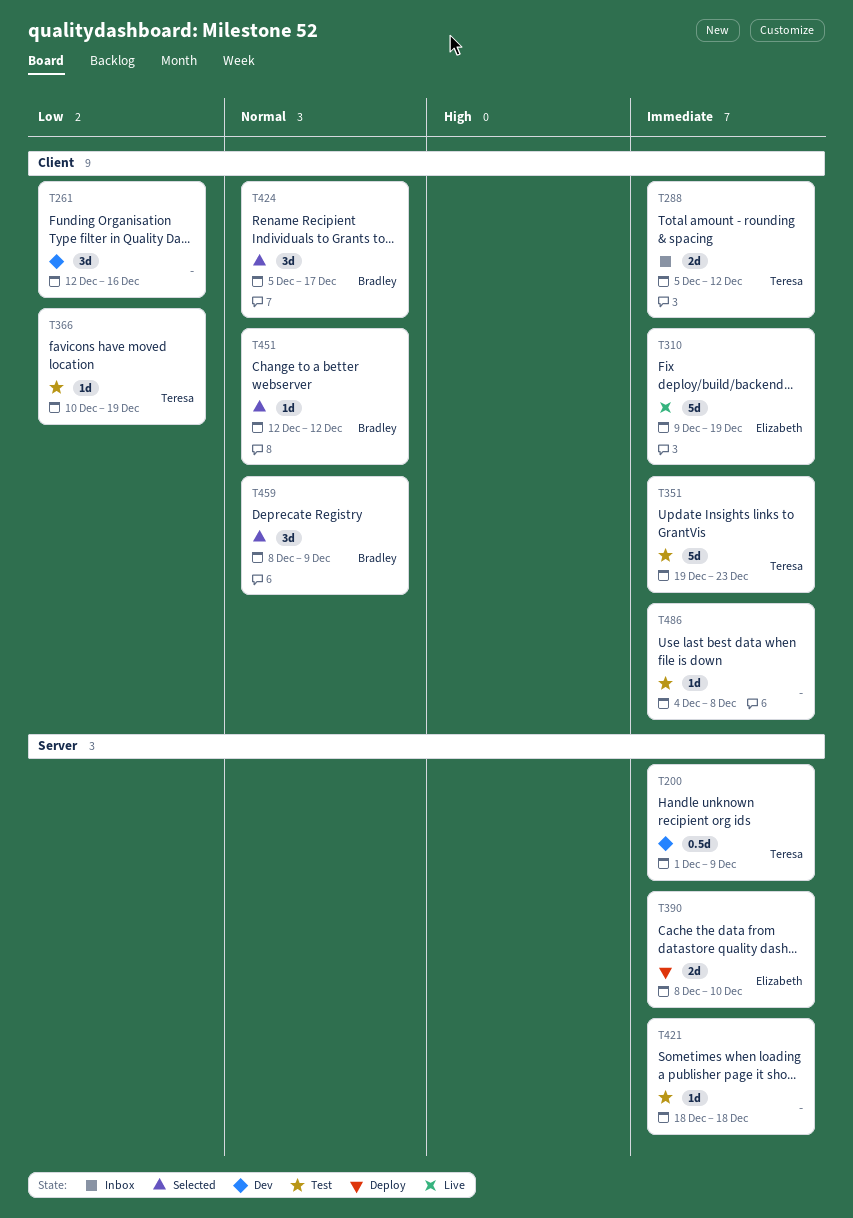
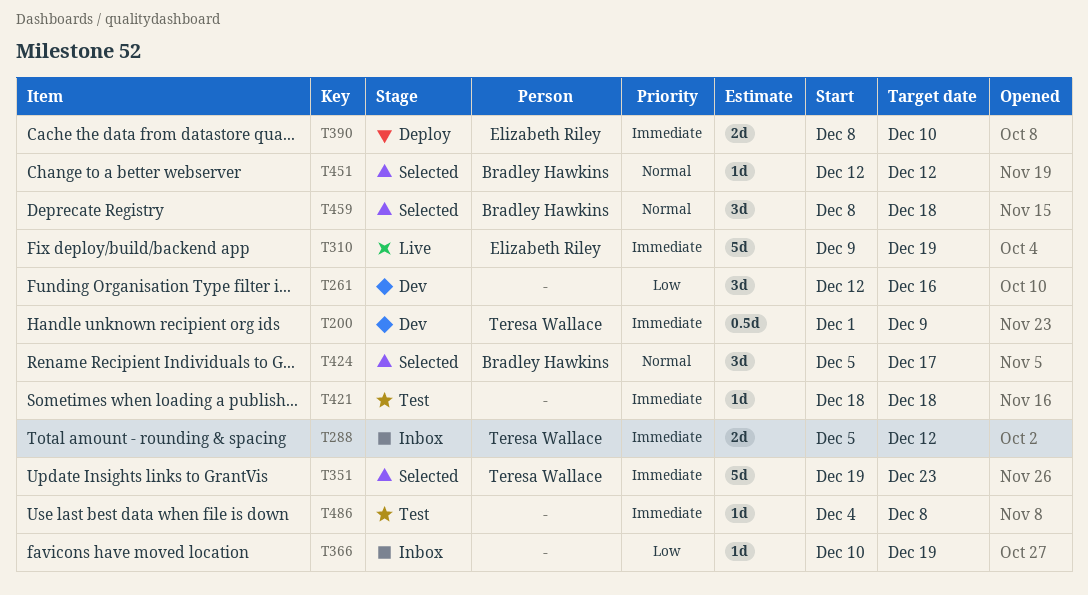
T351, status: Test -> Selected
T366, status: Test -> Inbox
T366, owner: Teresa Wallace -> none
T459, due: Dec 9 -> Dec 18

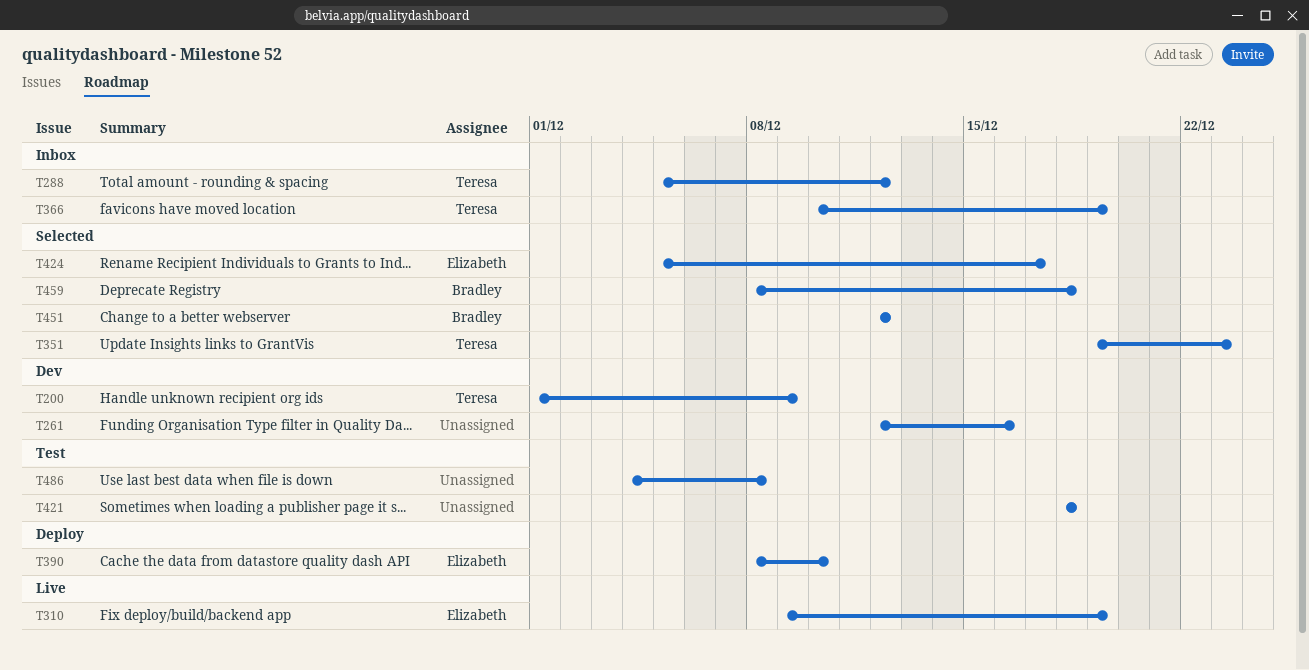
T366, owner: none -> Teresa Wallace
T424, owner: Bradley Hawkins -> Elizabeth Riley

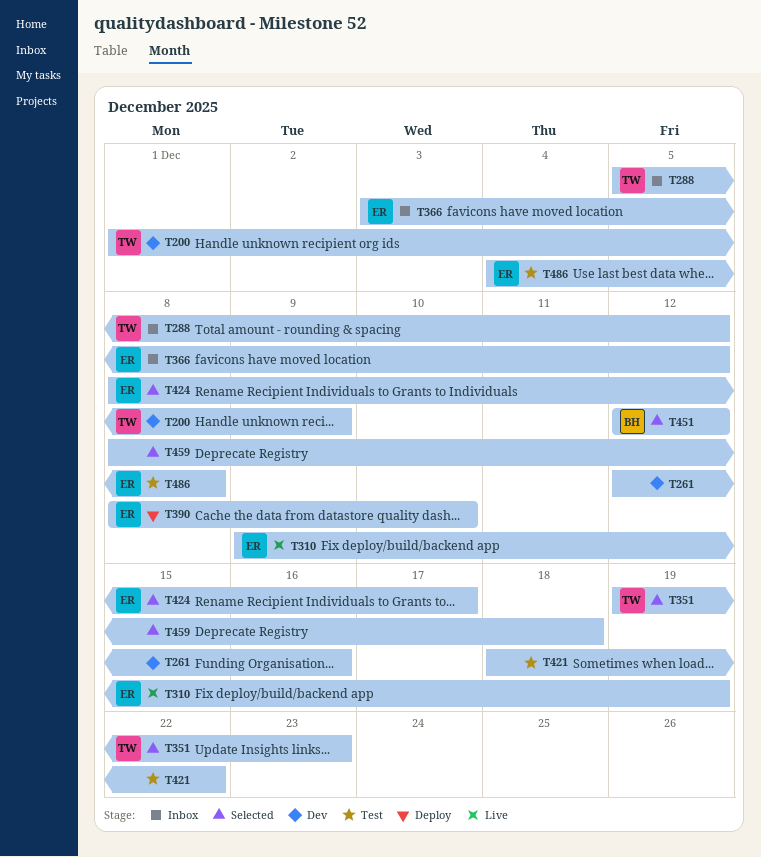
T366, owner: Teresa -> Elizabeth
T366, start: Dec 10 -> Dec 3
T366, due: Dec 19 -> Dec 12
T421, due: Dec 18 -> Dec 22
T424, start: Dec 5 -> Dec 8
T459, owner: Bradley -> none
T486, owner: none -> Elizabeth

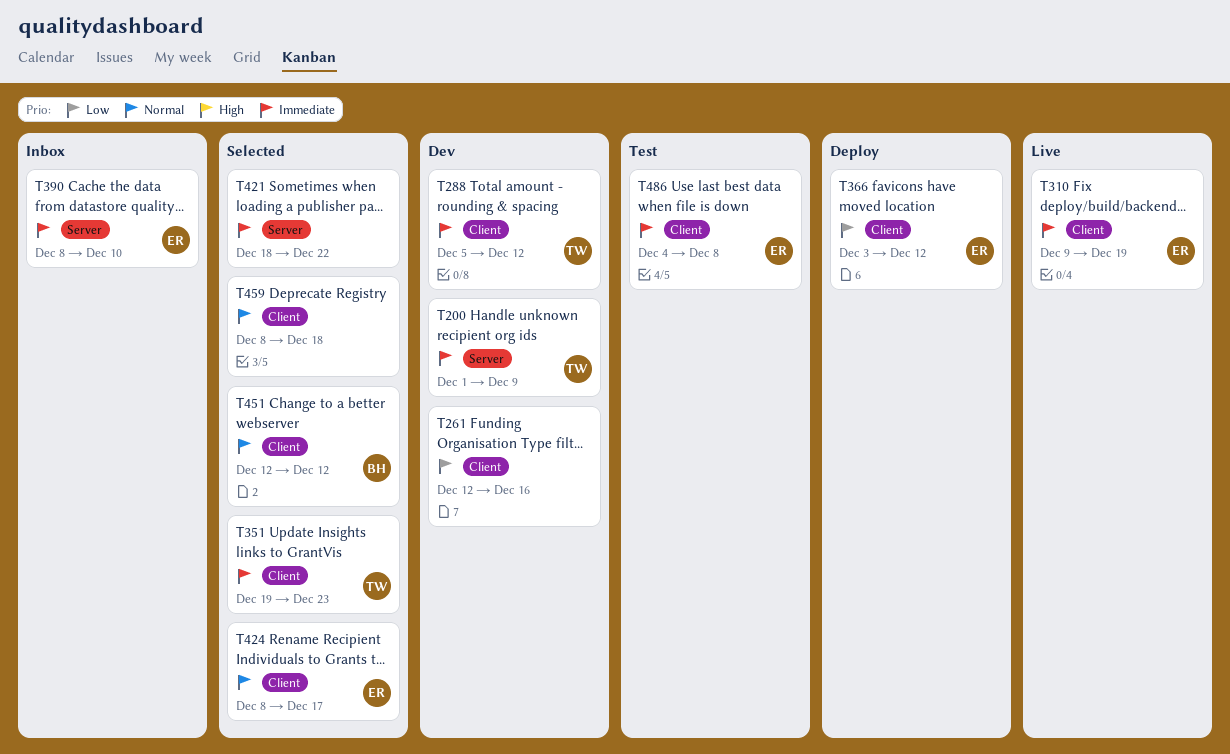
T288, status: Inbox -> Dev
T366, status: Inbox -> Deploy
T390, status: Deploy -> Inbox
T421, status: Test -> Selected

